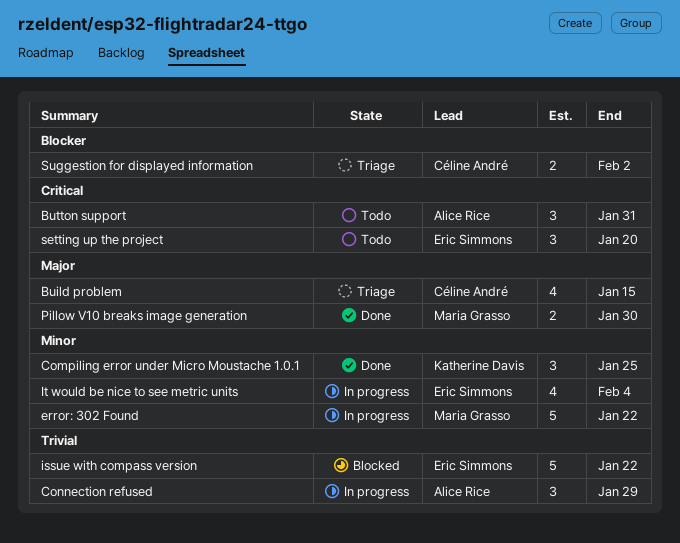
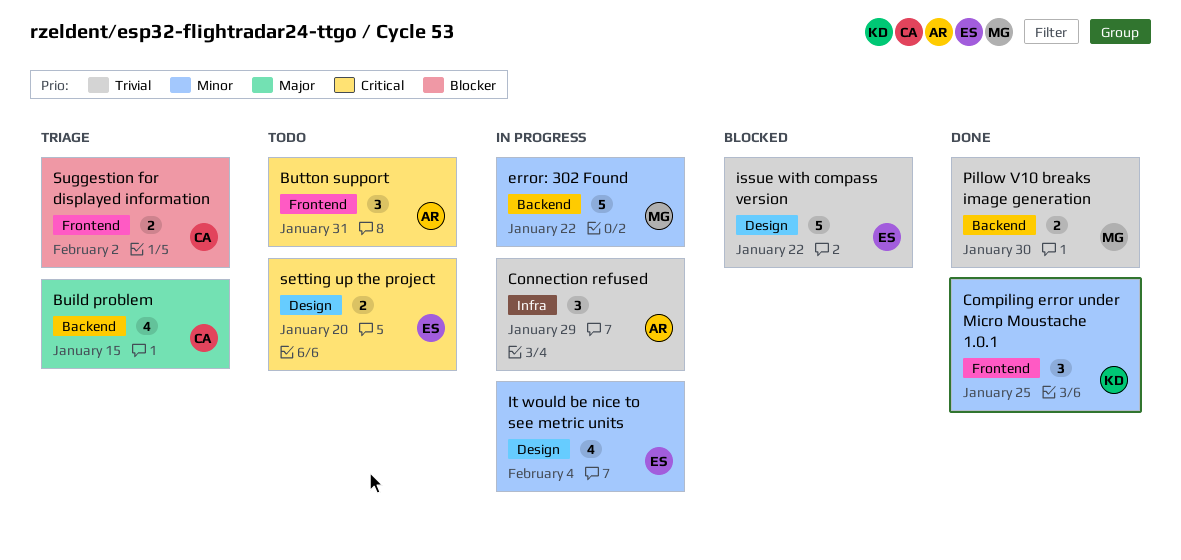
Pillow V10 breaks image generation, priority: Major -> Trivial
setting up the project, estimate: 3 -> 2

